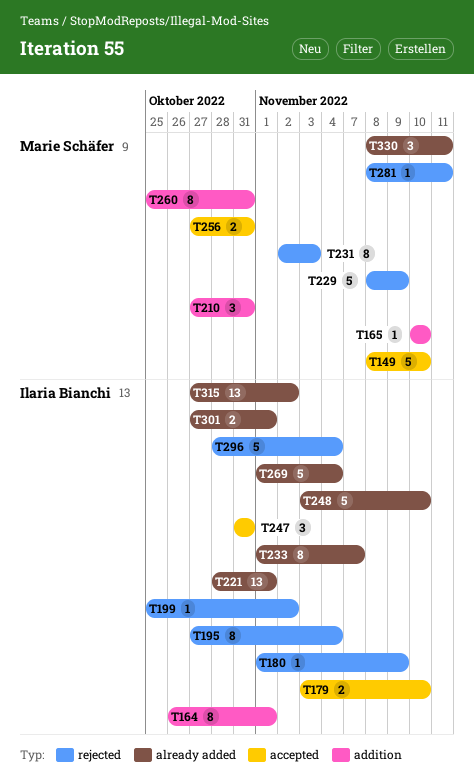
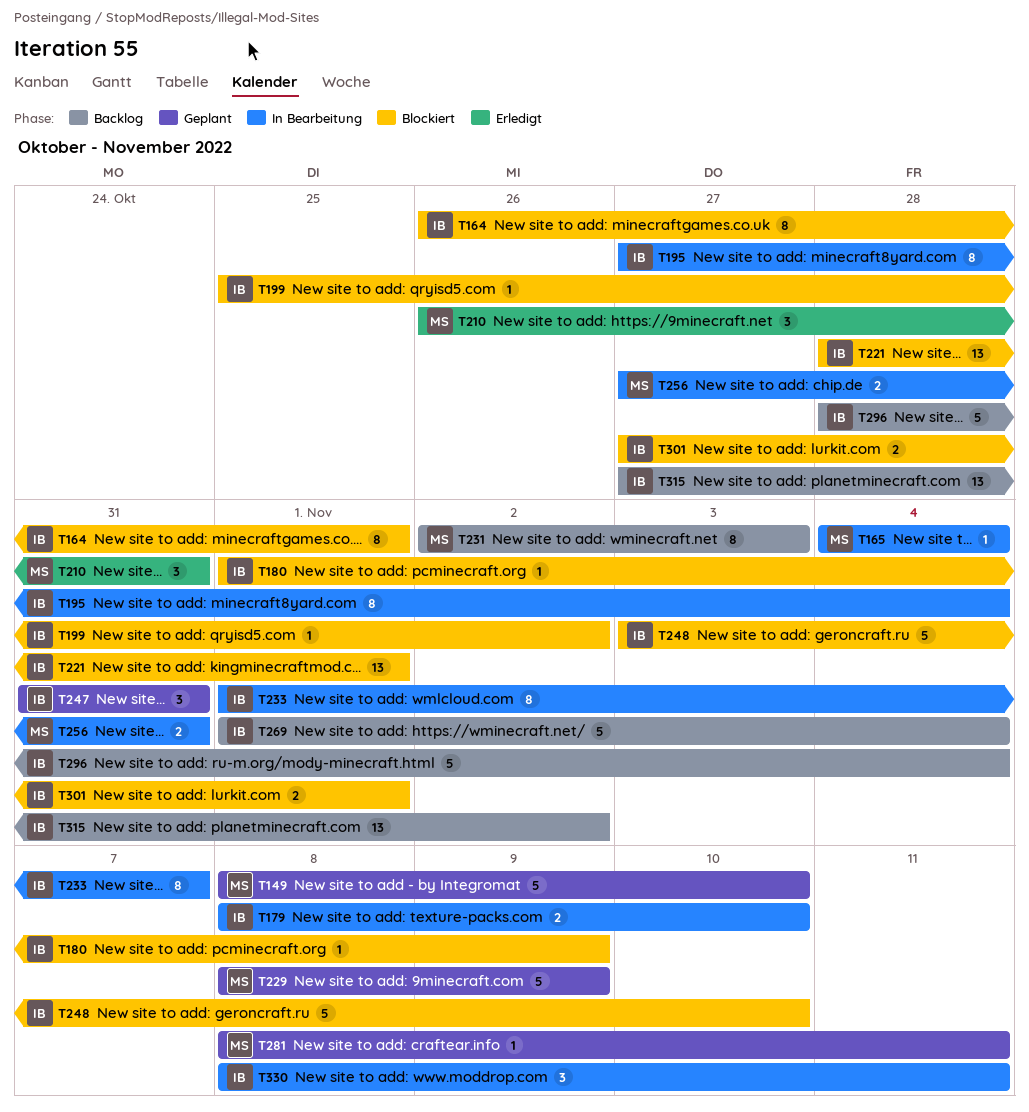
T165, start: Nov 10 -> Nov 4
T165, due: Nov 10 -> Nov 4
T179, start: Nov 3 -> Nov 8
T210, start: Oct 27 -> Oct 26
T260: present -> none
T330, owner: Marie Schäfer -> Ilaria Bianchi

